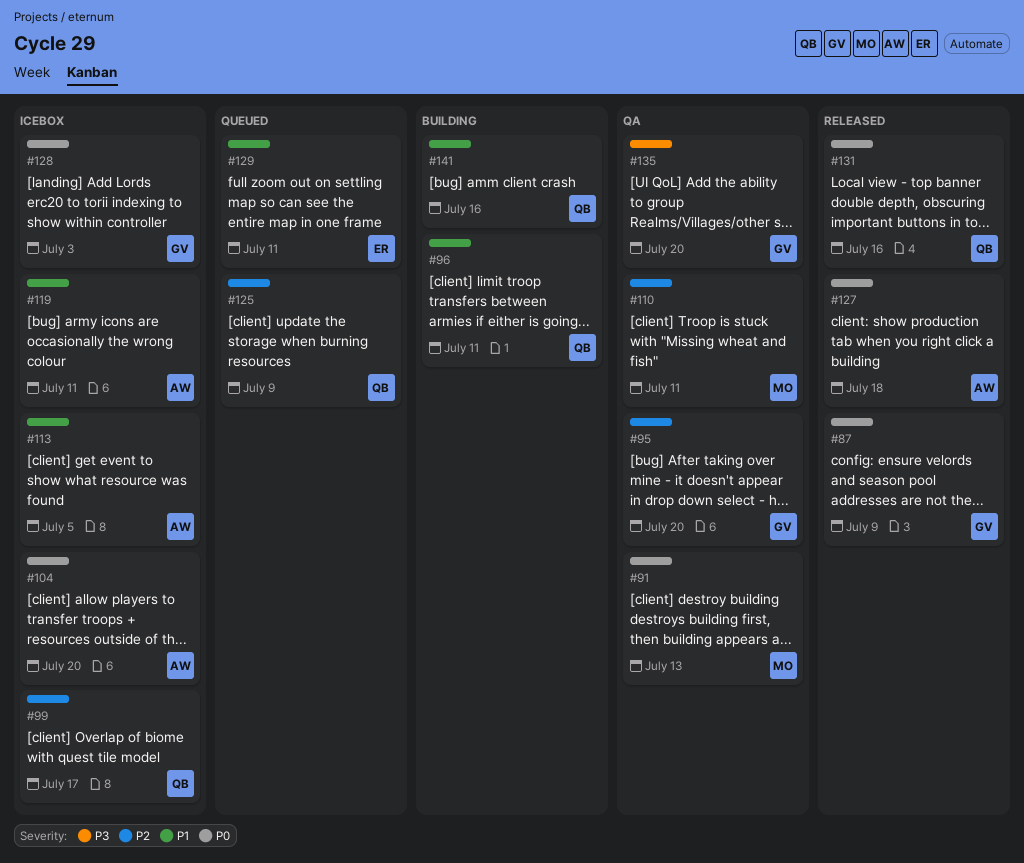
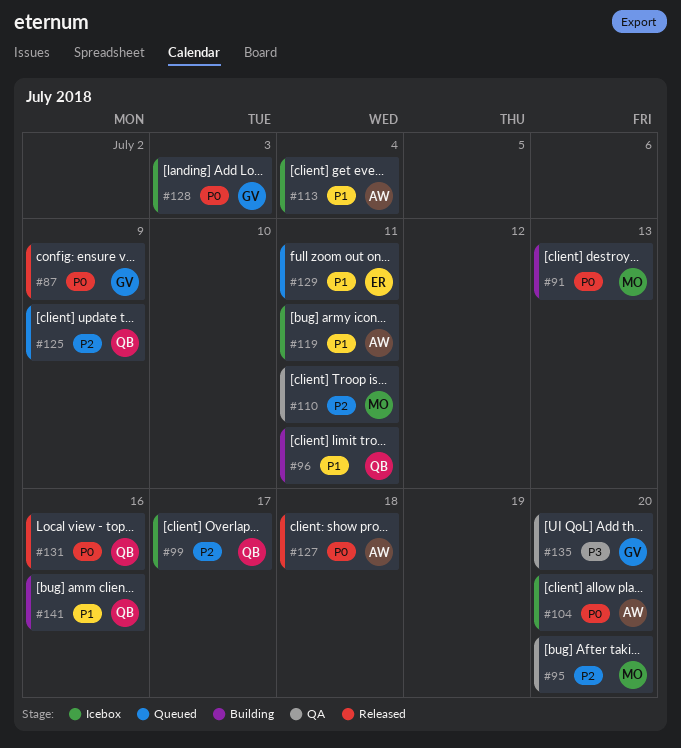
#91, status: QA -> Building
#95, owner: GV -> MO
#113, due: Jul 5 -> Jul 4

